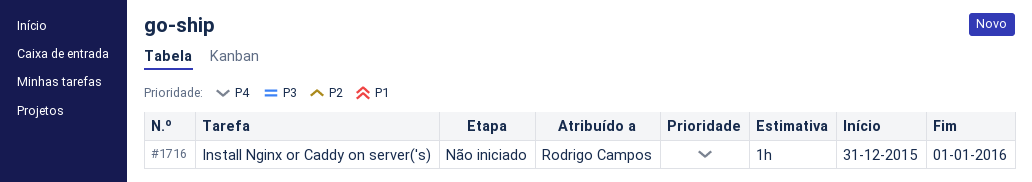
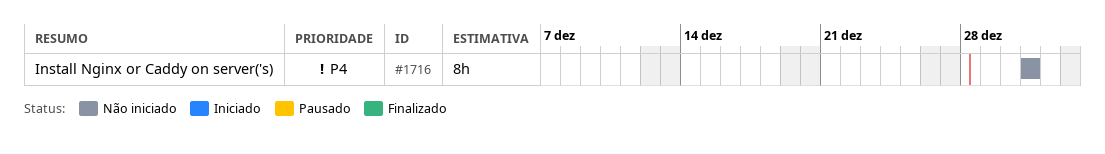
#1716, estimate: 1h -> 8h
#1716, due: Jan 1 -> Dec 31

